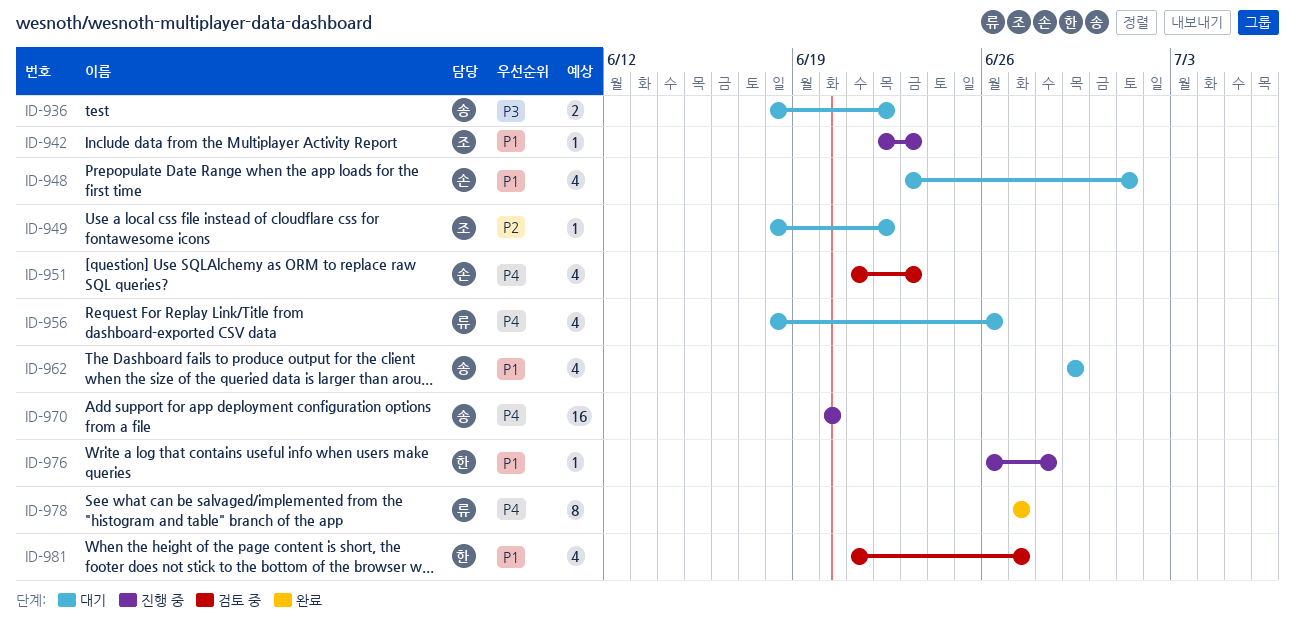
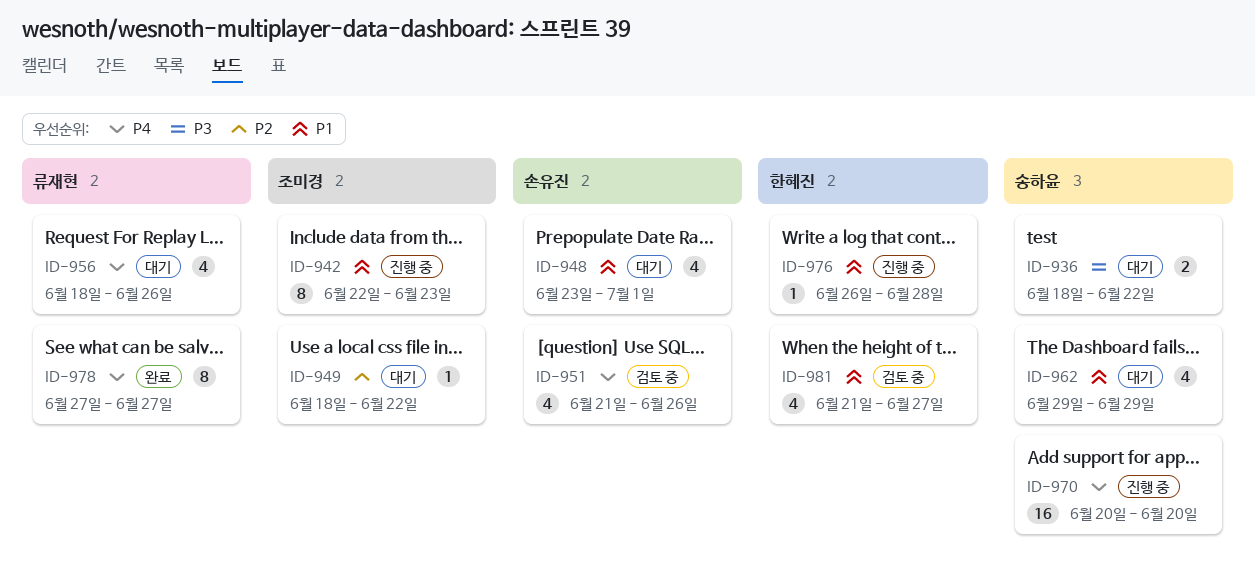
ID-942, estimate: 1 -> 8
ID-951, due: Jun 23 -> Jun 26

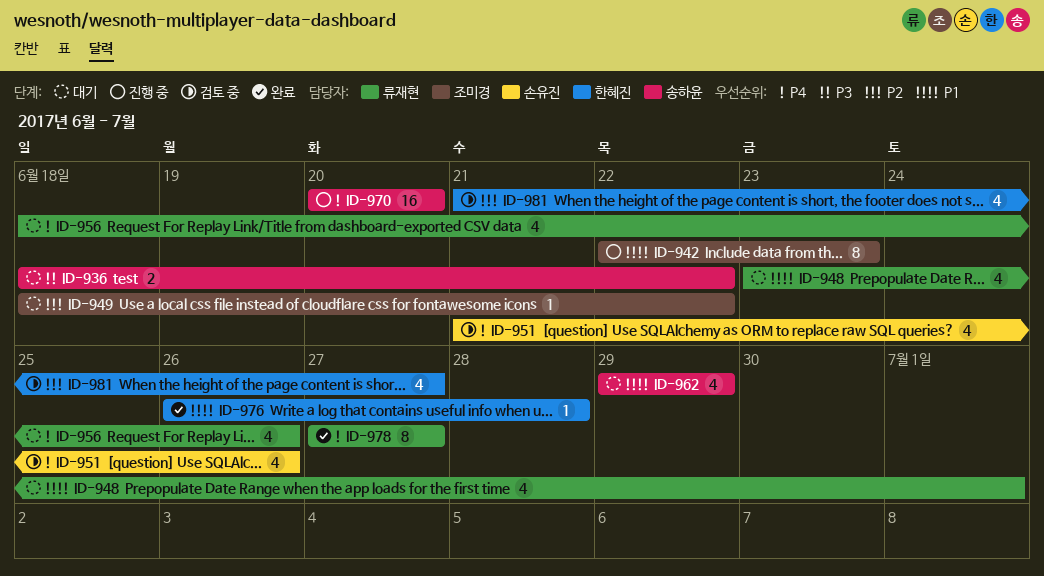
ID-948, owner: 손유진 -> 류재현
ID-976, status: 진행 중 -> 완료
ID-981, priority: P1 -> P2

